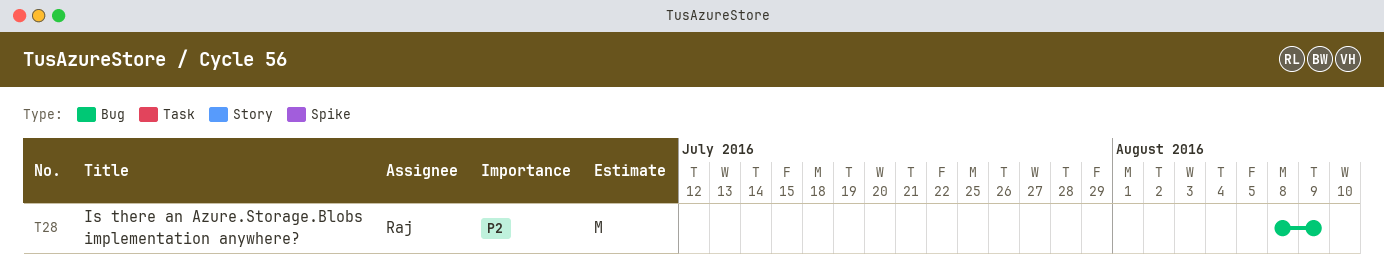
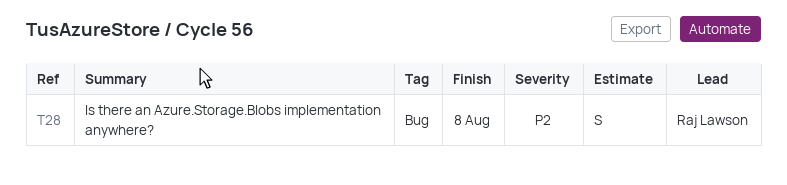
T28, estimate: M -> S
T28, due: Aug 9 -> Aug 8

